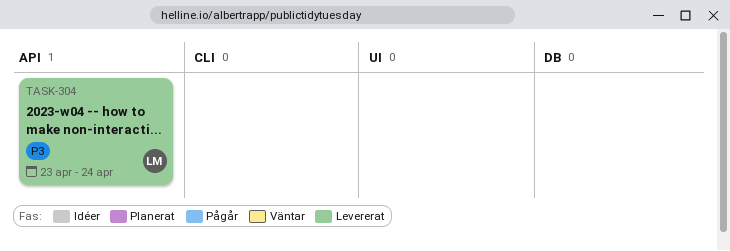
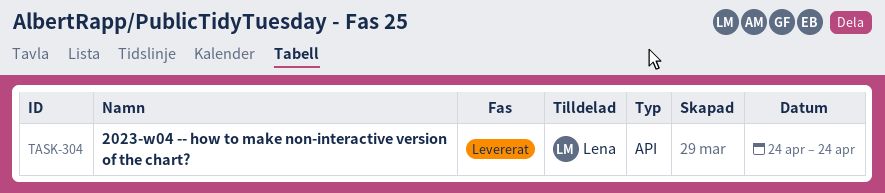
TASK-304, start: Apr 23 -> Apr 24

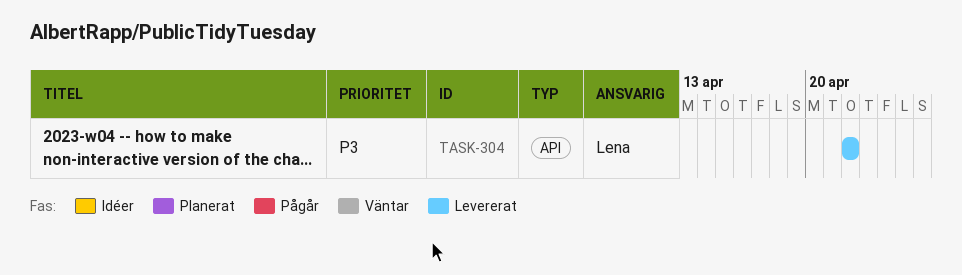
TASK-304, start: Apr 24 -> Apr 22
TASK-304, due: Apr 24 -> Apr 22

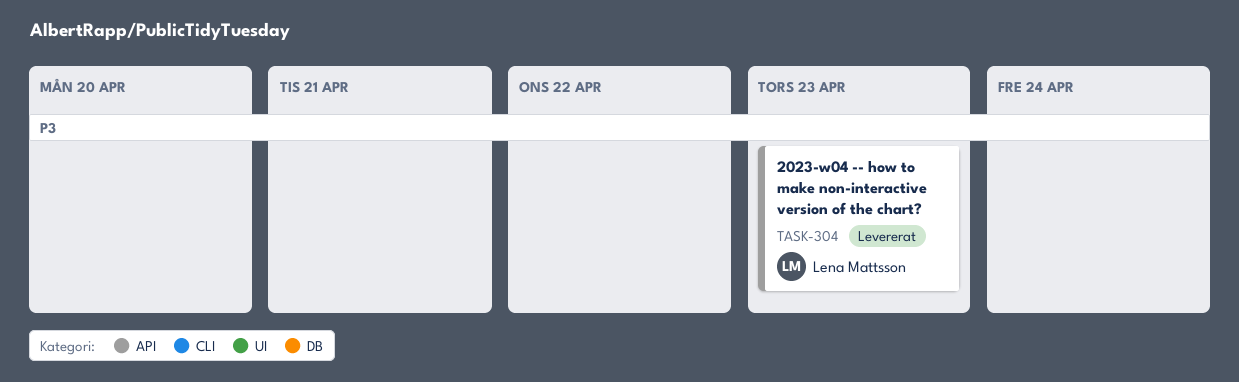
TASK-304, due: Apr 22 -> Apr 23

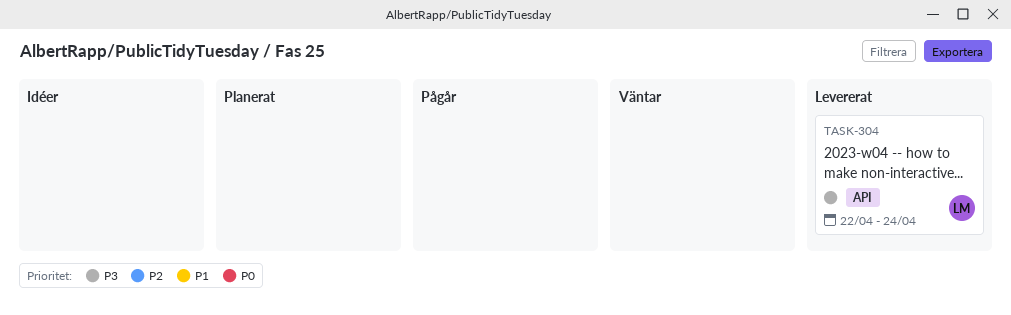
TASK-304, due: Apr 23 -> Apr 24

